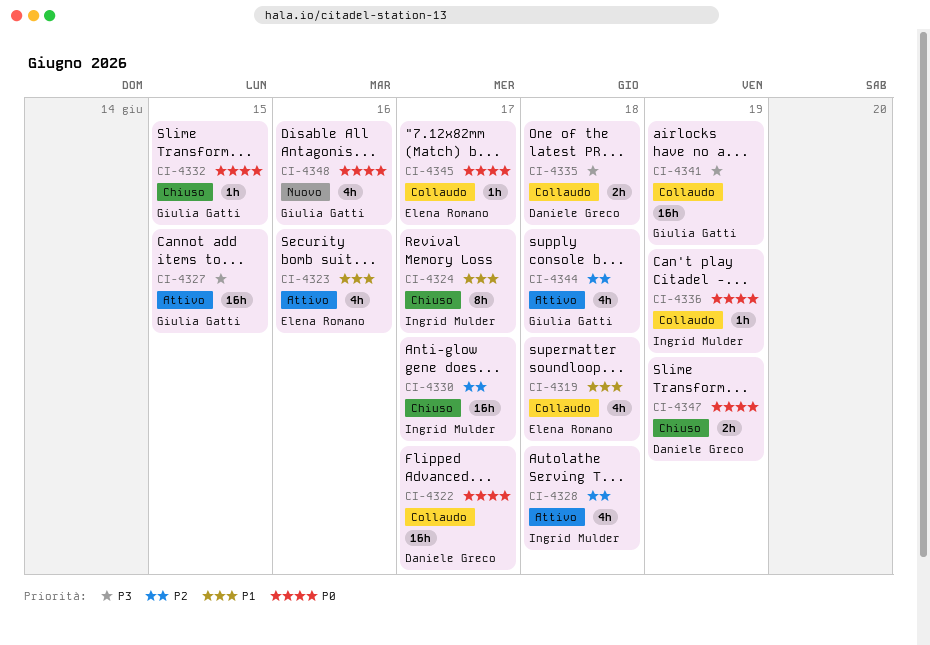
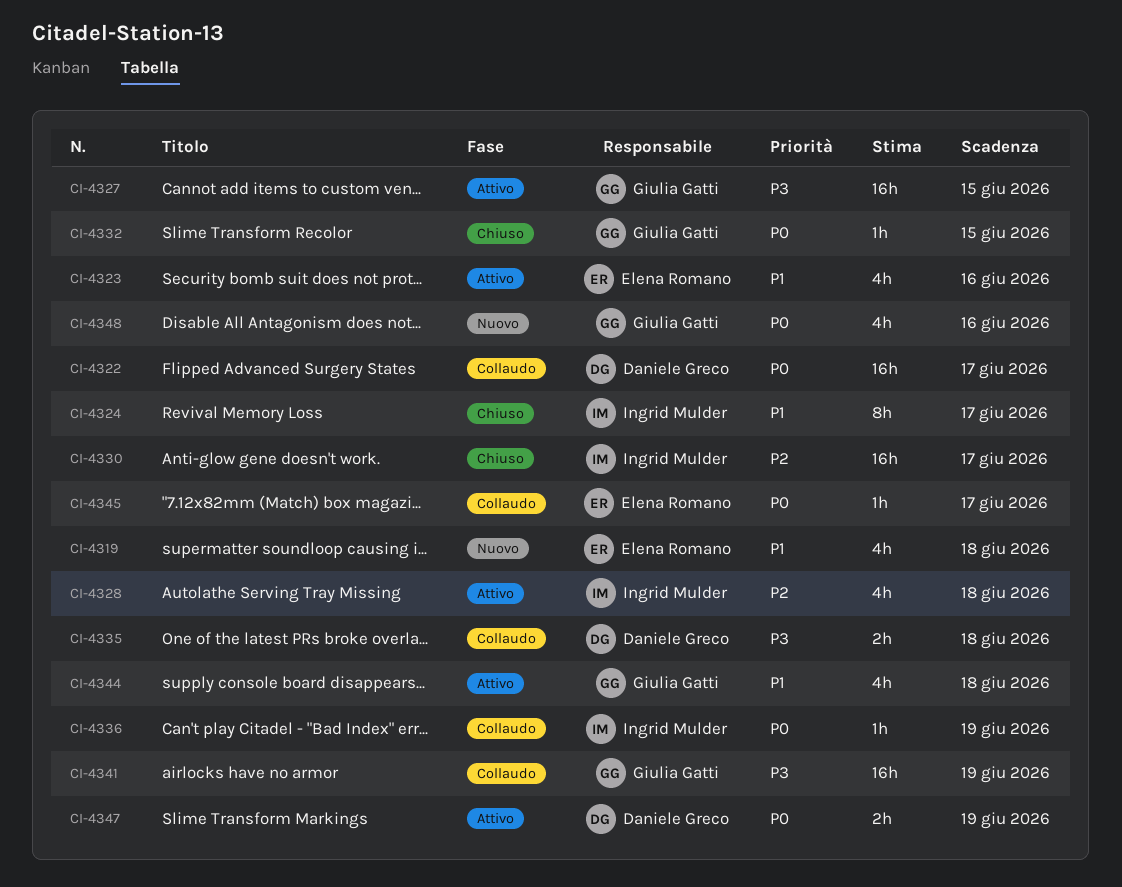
CI-4319, status: Collaudo -> Nuovo
CI-4344, priority: P2 -> P1
CI-4347, status: Chiuso -> Attivo

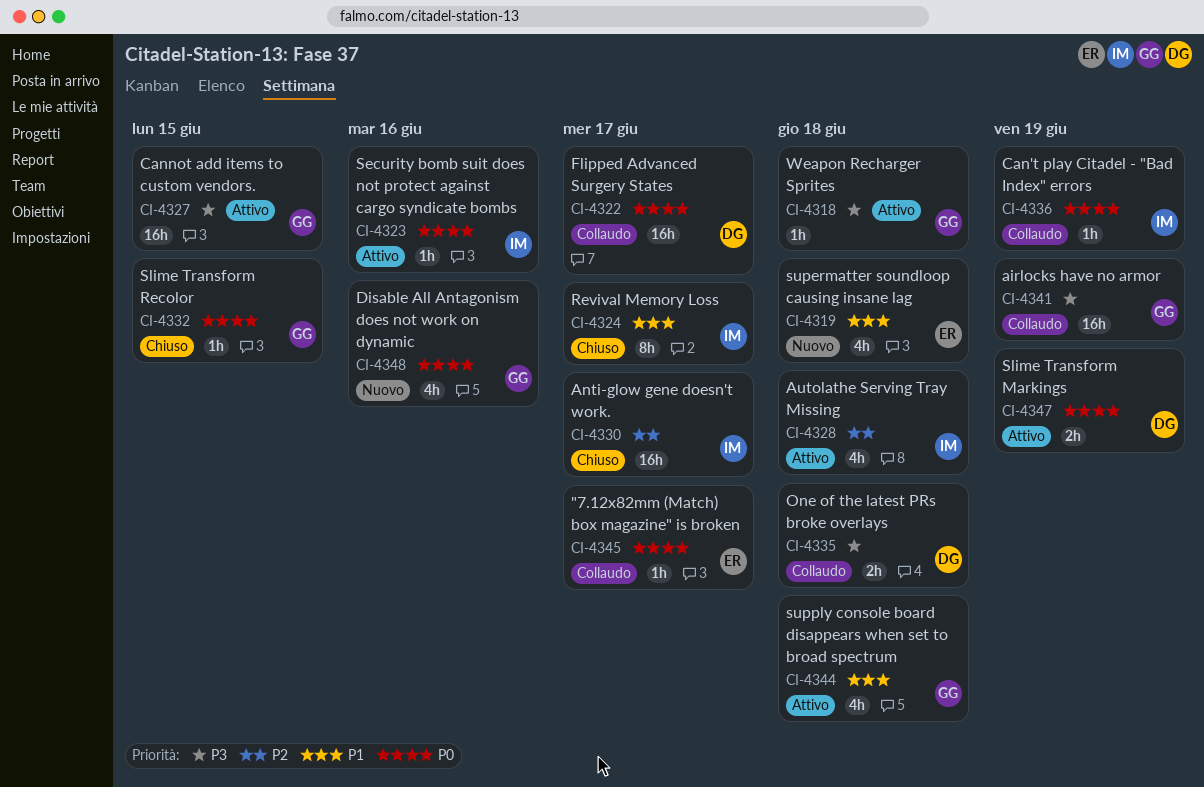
CI-4318: none -> present
CI-4323, owner: Elena Romano -> Ingrid Mulder
CI-4323, priority: P1 -> P0
CI-4323, estimate: 4h -> 1h

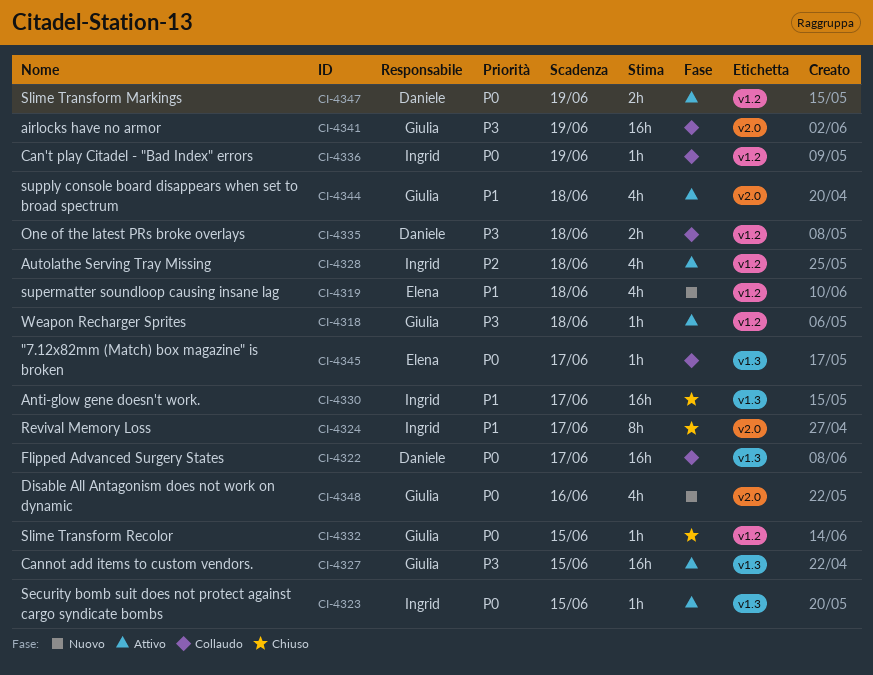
CI-4323, due: Jun 16 -> Jun 15
CI-4330, priority: P2 -> P1

